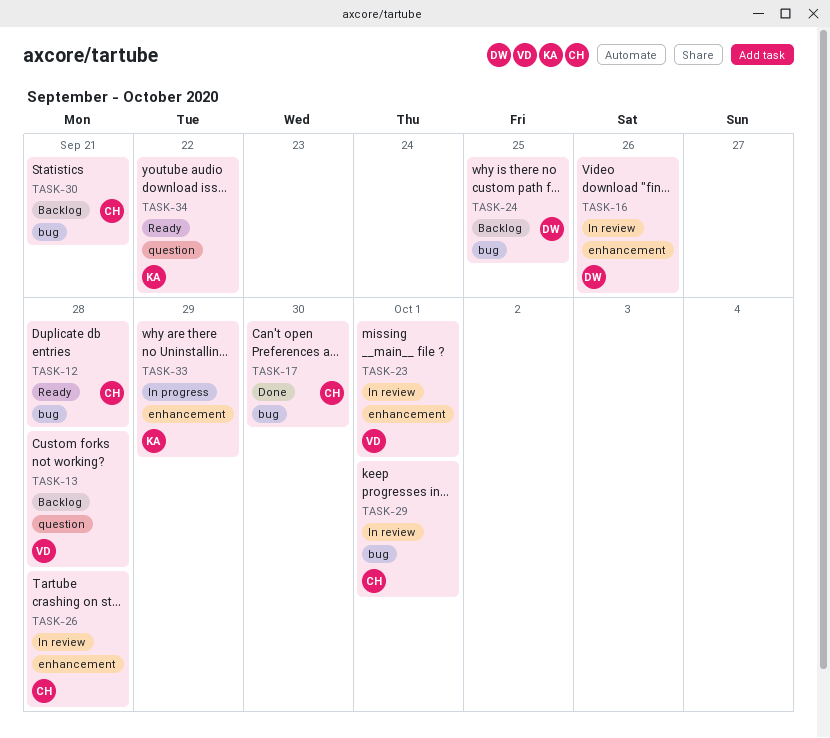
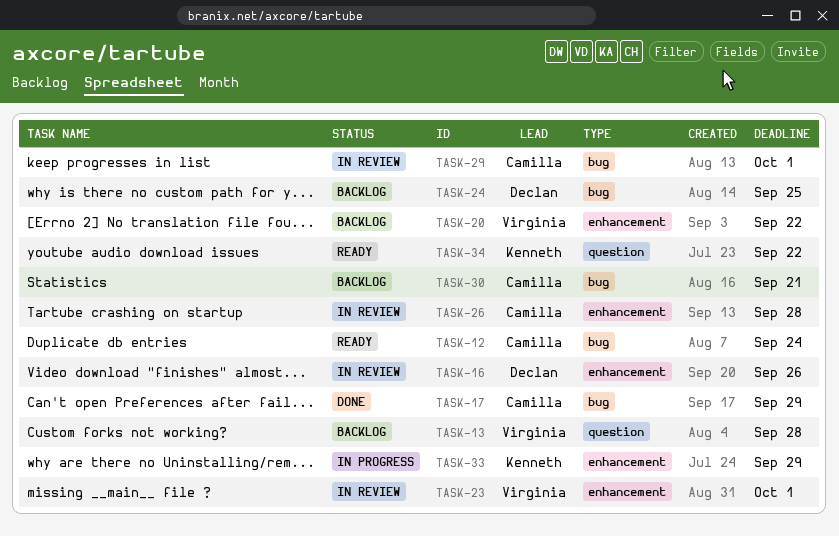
TASK-12, due: Sep 28 -> Sep 24
TASK-17, due: Sep 30 -> Sep 29
TASK-20: none -> present

